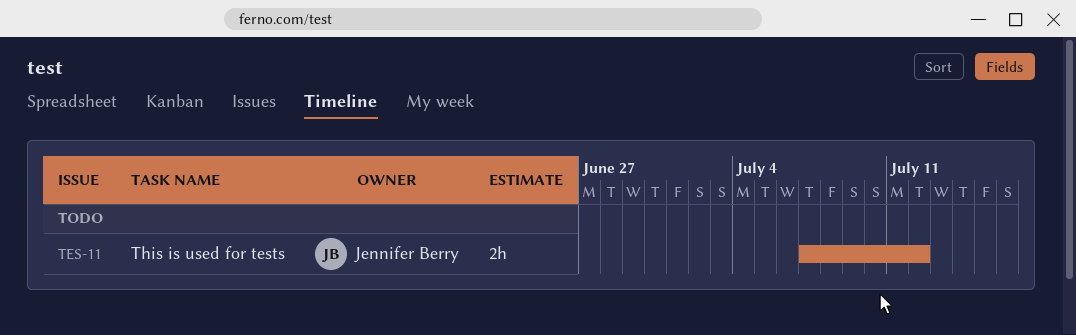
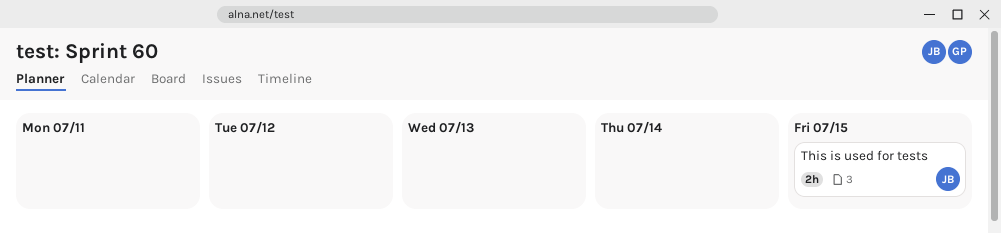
This is used for tests, due: Jul 12 -> Jul 15

